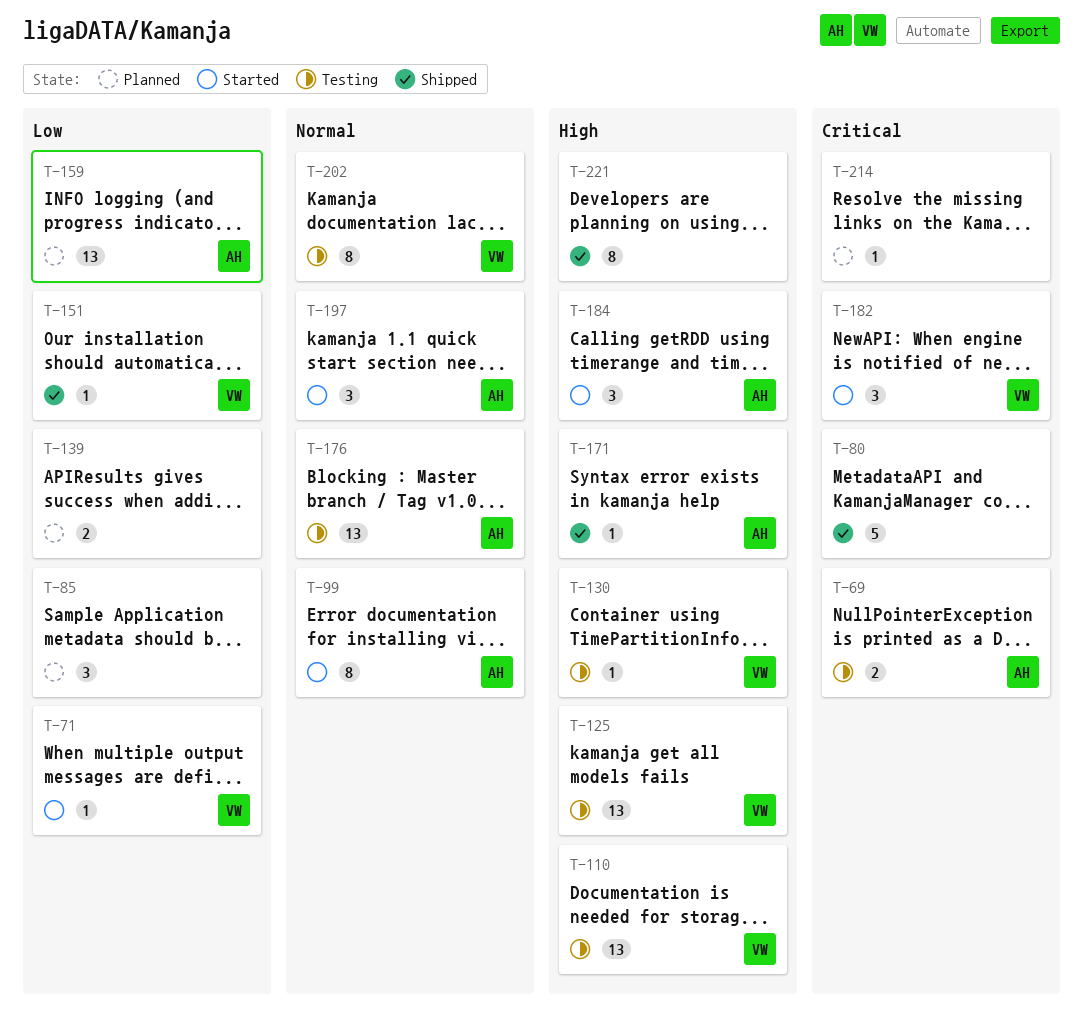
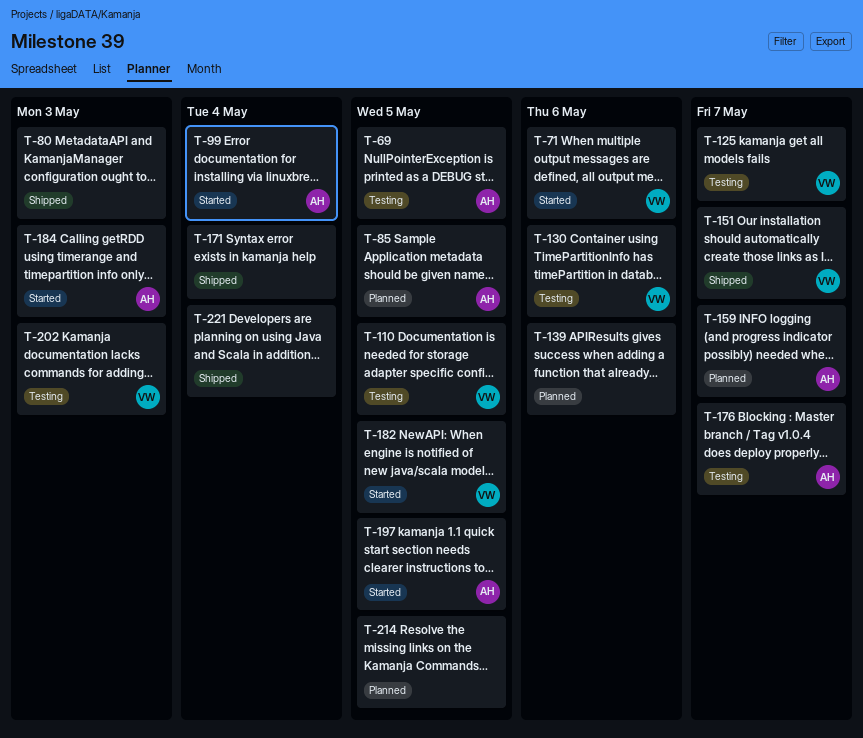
T-85, owner: none -> AH
T-171, owner: AH -> none

